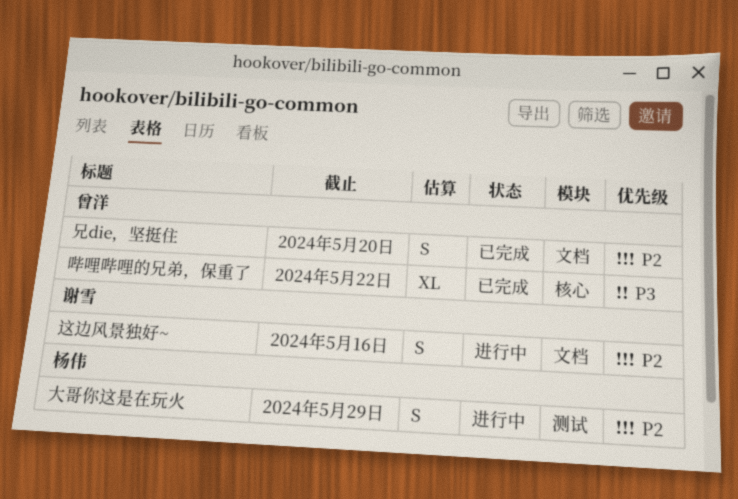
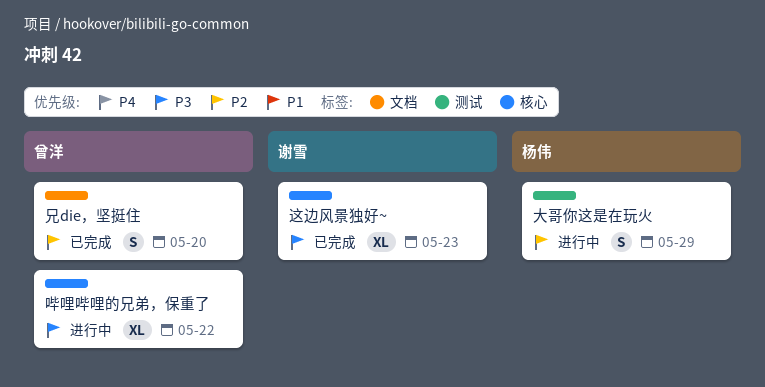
哔哩哔哩的兄弟，保重了, status: 已完成 -> 进行中
这边风景独好~, status: 进行中 -> 已完成
这边风景独好~, priority: P2 -> P3
这边风景独好~, label: 文档 -> 核心
这边风景独好~, estimate: S -> XL
这边风景独好~, due: May 16 -> May 23

